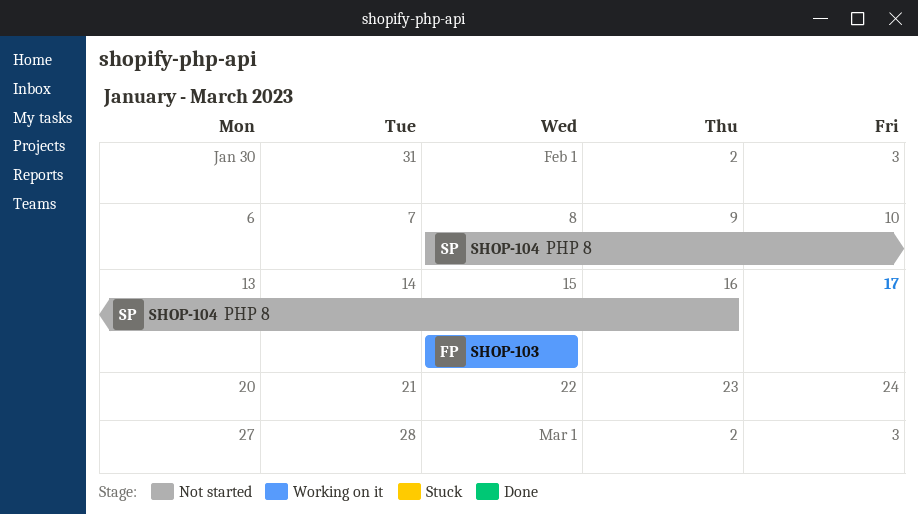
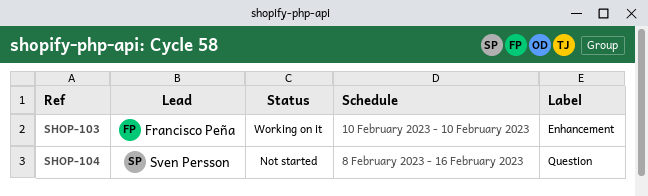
SHOP-103, start: Feb 15 -> Feb 10
SHOP-103, due: Feb 15 -> Feb 10

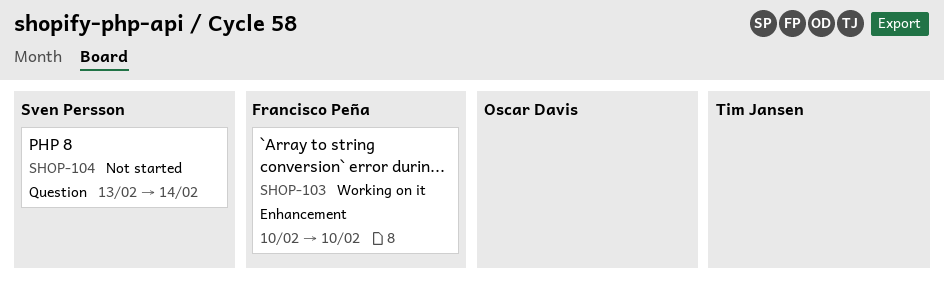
SHOP-104, start: Feb 8 -> Feb 13
SHOP-104, due: Feb 16 -> Feb 14

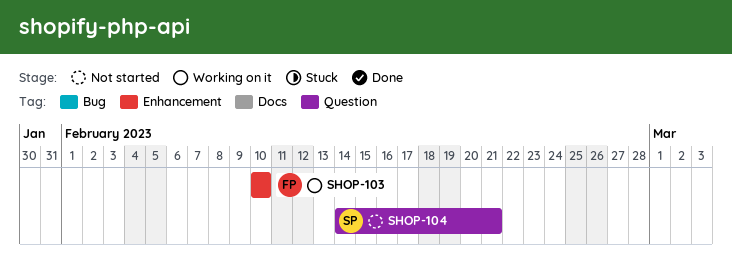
SHOP-104, start: Feb 13 -> Feb 14
SHOP-104, due: Feb 14 -> Feb 21

